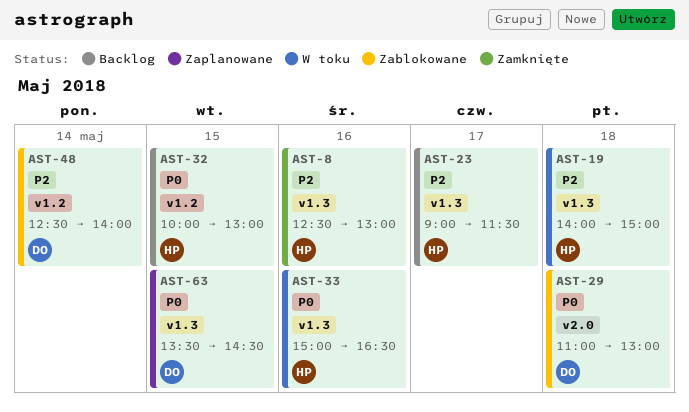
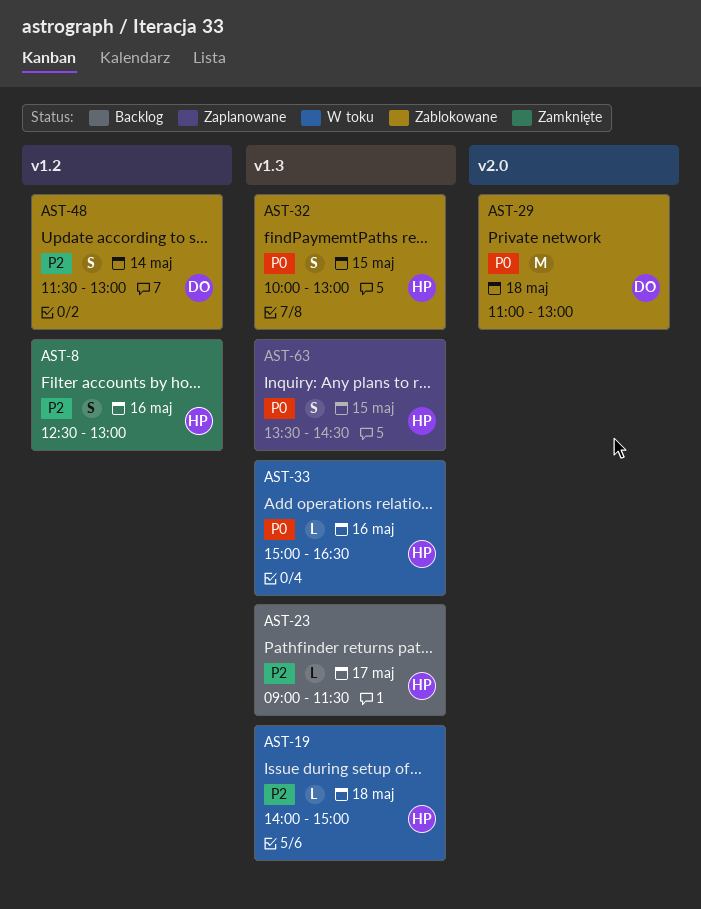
AST-8, label: v1.3 -> v1.2
AST-32, status: Backlog -> Zablokowane
AST-32, label: v1.2 -> v1.3
AST-48, begins: 12:30 -> 11:30
AST-48, ends: 14:00 -> 13:00
AST-63, owner: DO -> HP

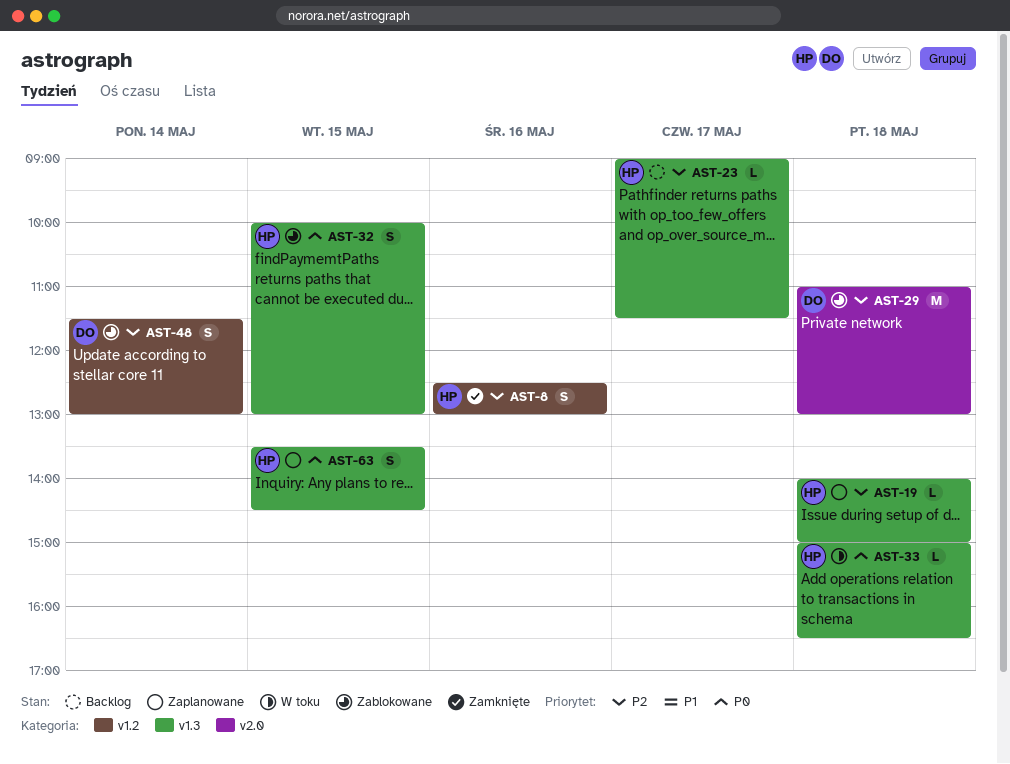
AST-19, status: W toku -> Zaplanowane
AST-29, priority: P0 -> P2
AST-33, day: May 16 -> May 18

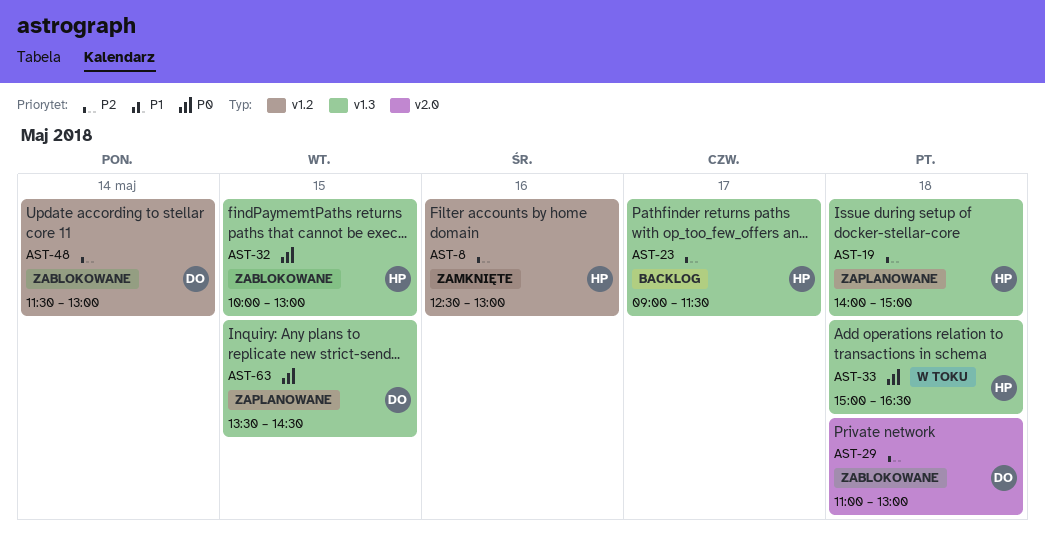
AST-63, owner: HP -> DO

